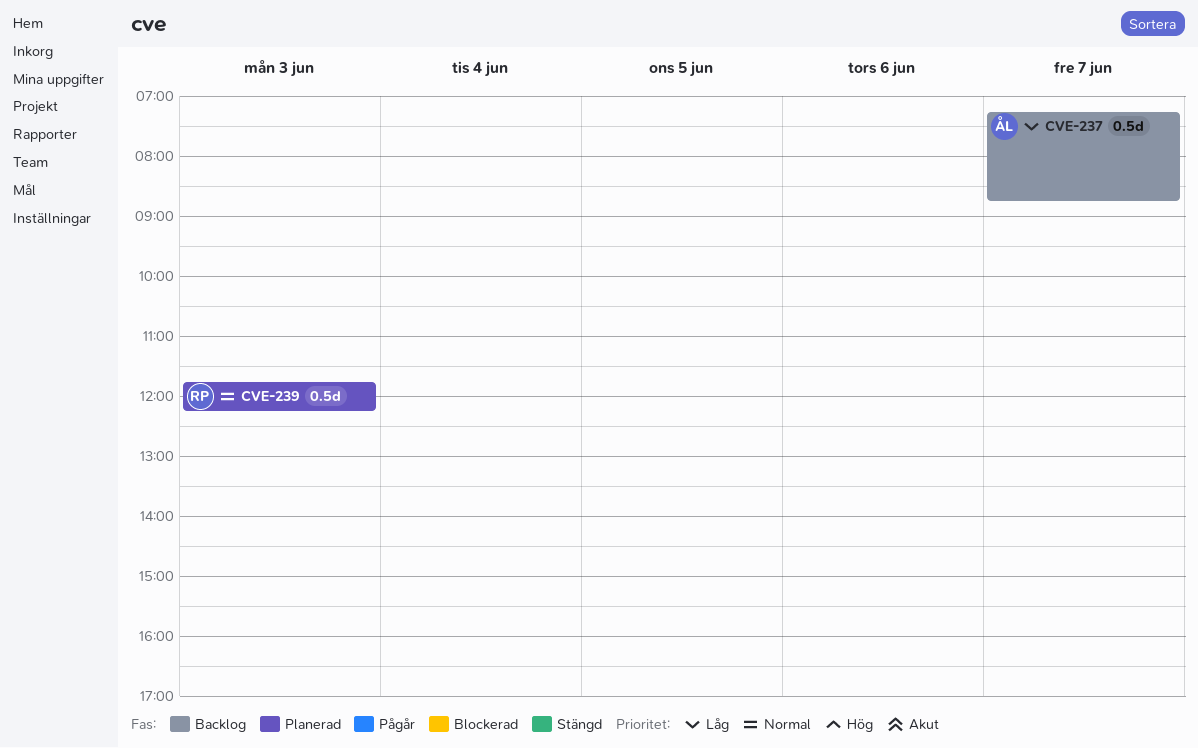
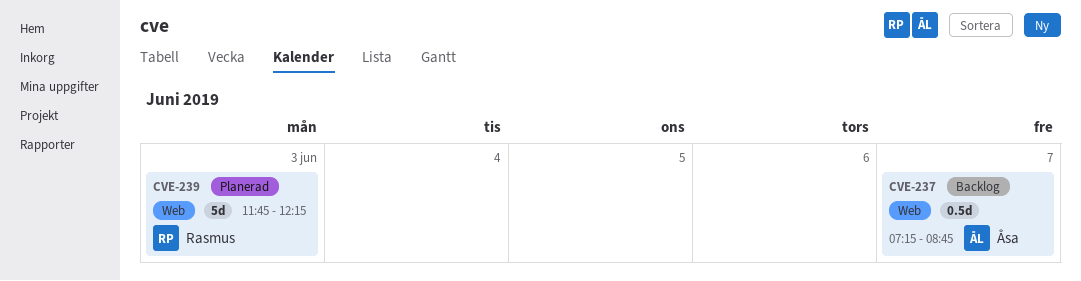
CVE-239, estimate: 0.5d -> 5d

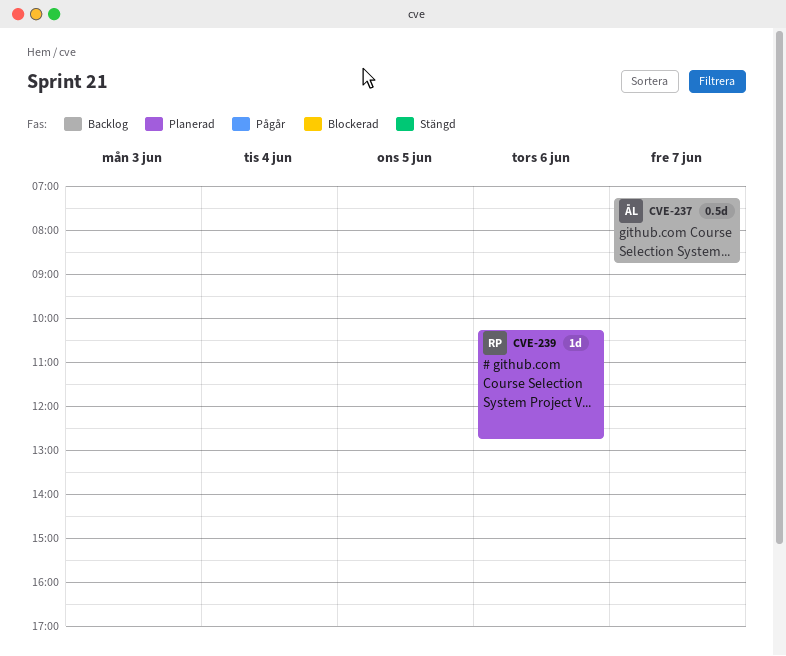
CVE-239, estimate: 5d -> 1d
CVE-239, day: Jun 3 -> Jun 6
CVE-239, begins: 11:45 -> 10:15
CVE-239, ends: 12:15 -> 12:45

